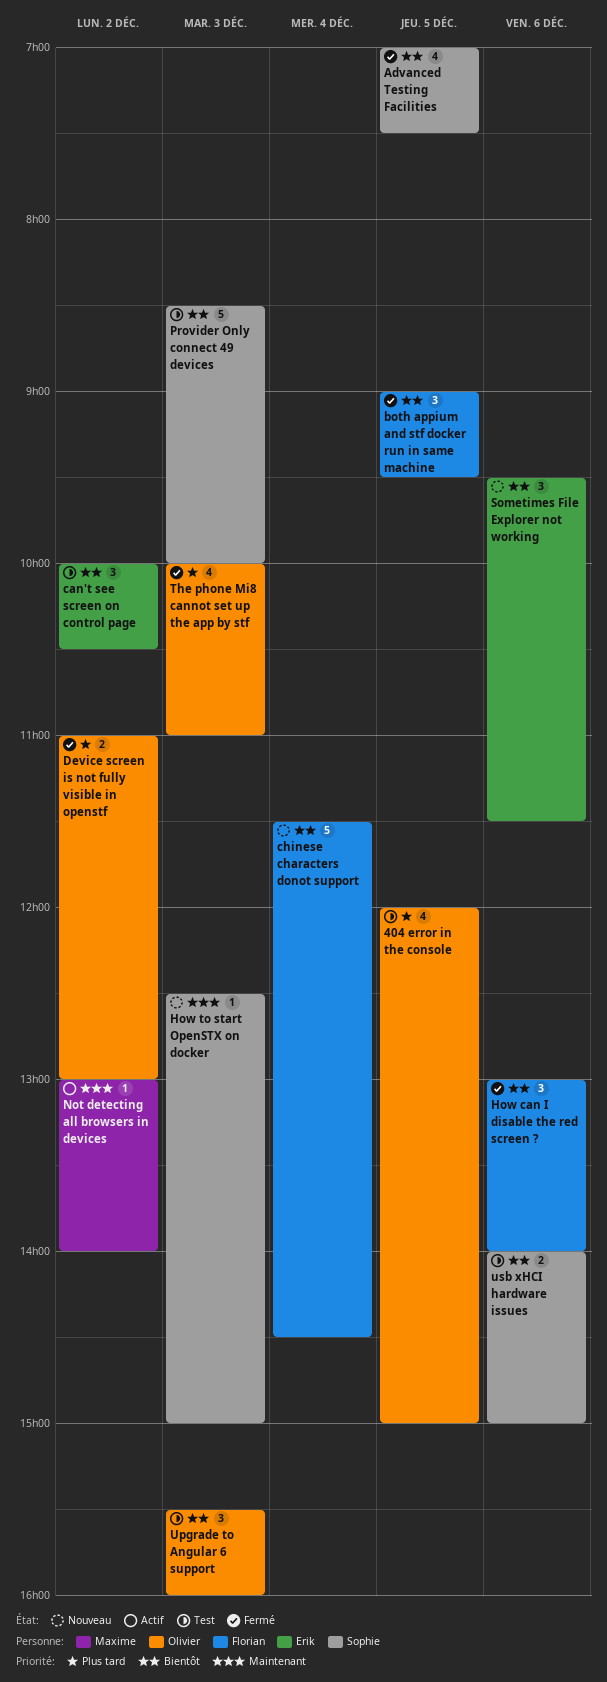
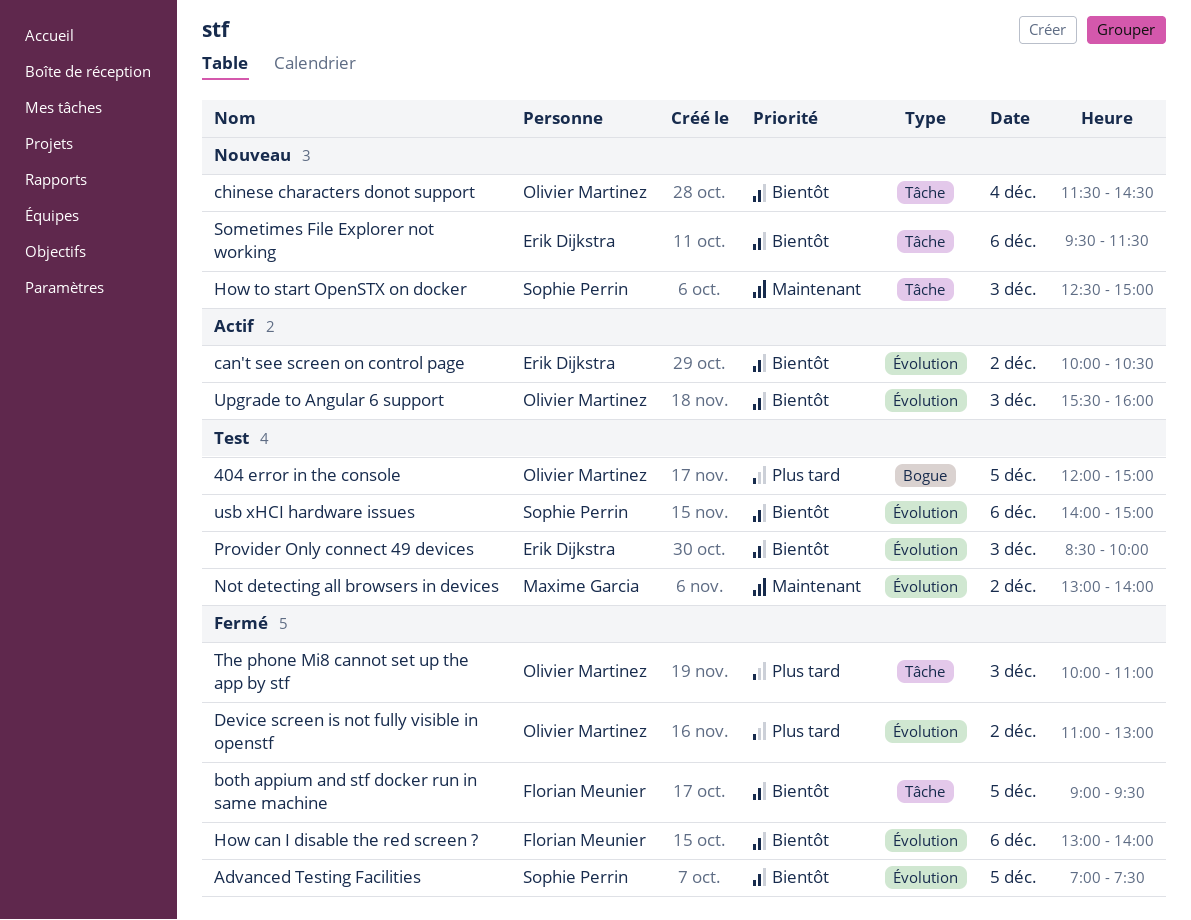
can't see screen on control page, status: Test -> Actif
chinese characters donot support, owner: Florian Meunier -> Olivier Martinez
Not detecting all browsers in devices, status: Actif -> Test
Provider Only connect 49 devices, owner: Sophie Perrin -> Erik Dijkstra
Upgrade to Angular 6 support, status: Test -> Actif

